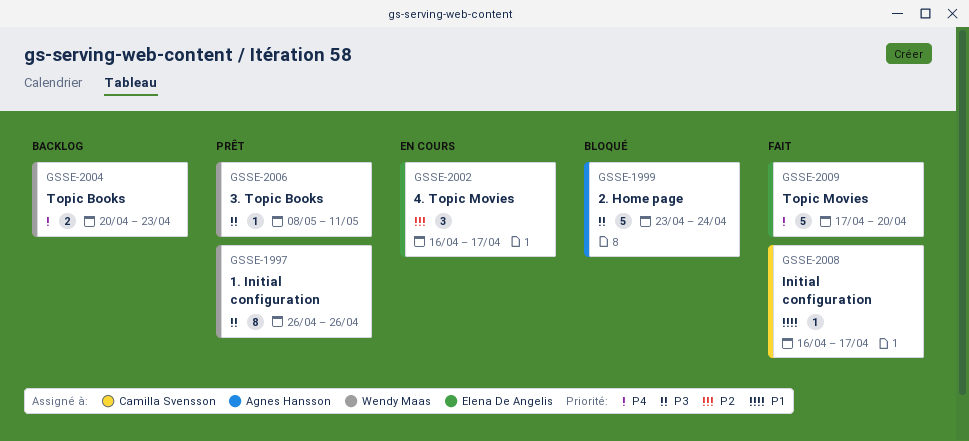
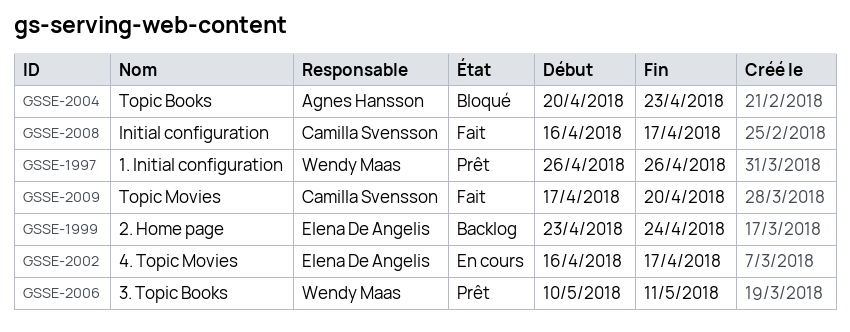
GSSE-1999, status: Bloqué -> Backlog
GSSE-1999, owner: Agnes Hansson -> Elena De Angelis
GSSE-2004, status: Backlog -> Bloqué
GSSE-2004, owner: Wendy Maas -> Agnes Hansson
GSSE-2006, start: May 8 -> May 10
GSSE-2009, owner: Elena De Angelis -> Camilla Svensson

